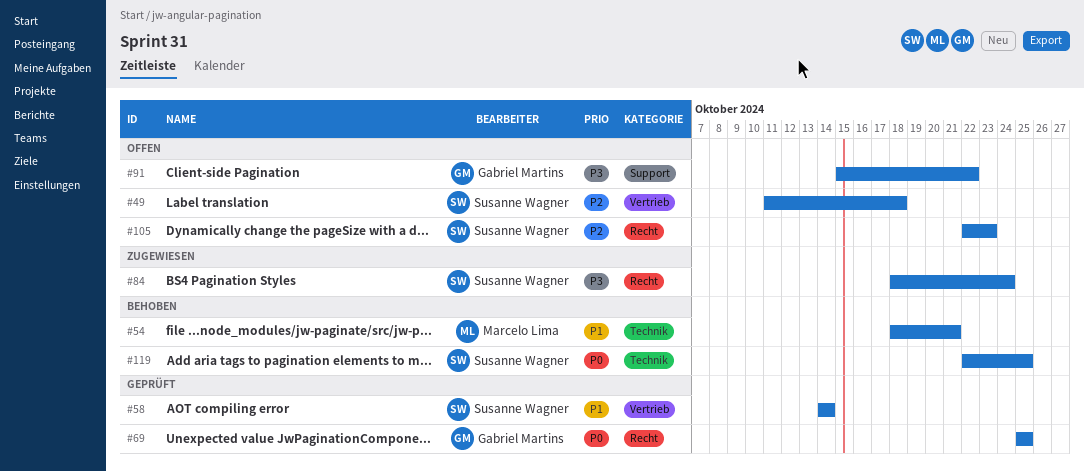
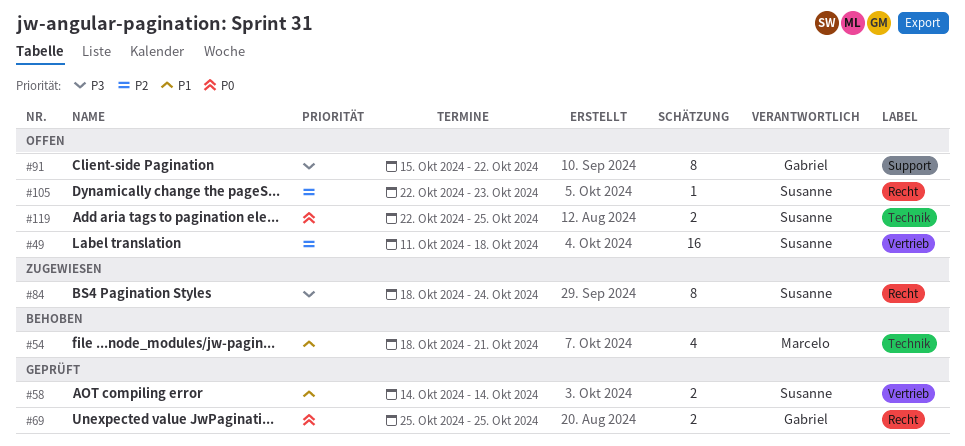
#119, status: Behoben -> Offen

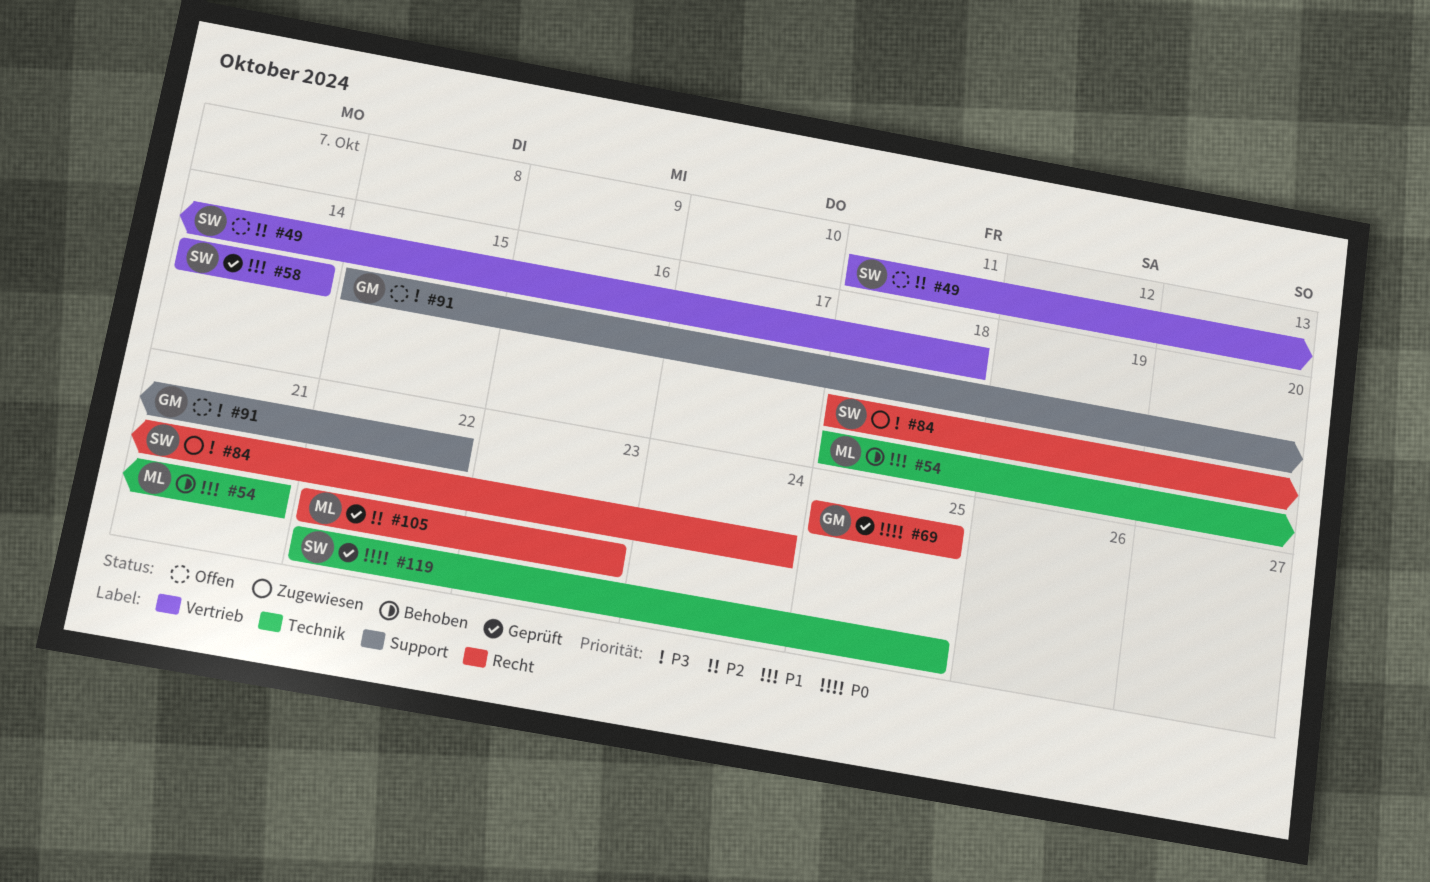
#105, status: Offen -> Geprüft
#105, owner: Susanne -> Marcelo
#119, status: Offen -> Geprüft

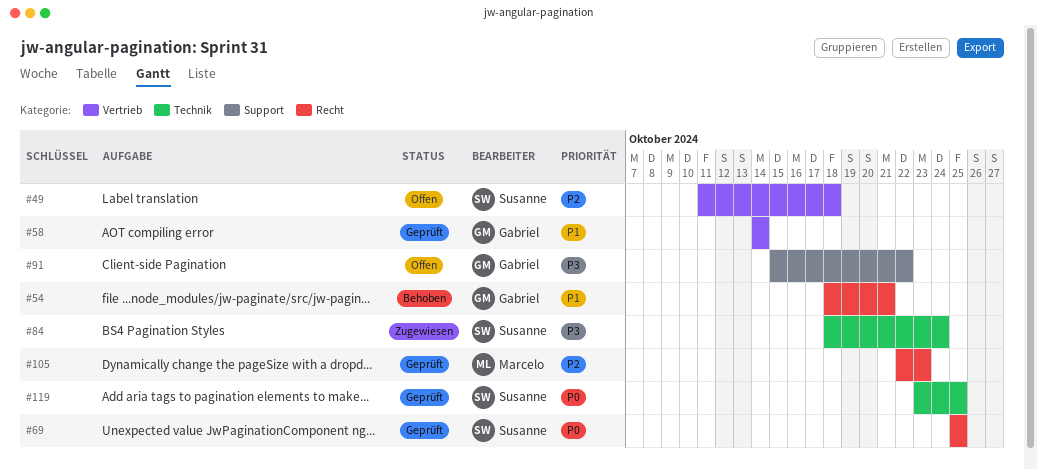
#54, owner: Marcelo -> Gabriel
#54, label: Technik -> Recht
#58, owner: Susanne -> Gabriel
#69, owner: Gabriel -> Susanne
#84, label: Recht -> Technik
#119, start: Oct 22 -> Oct 23

